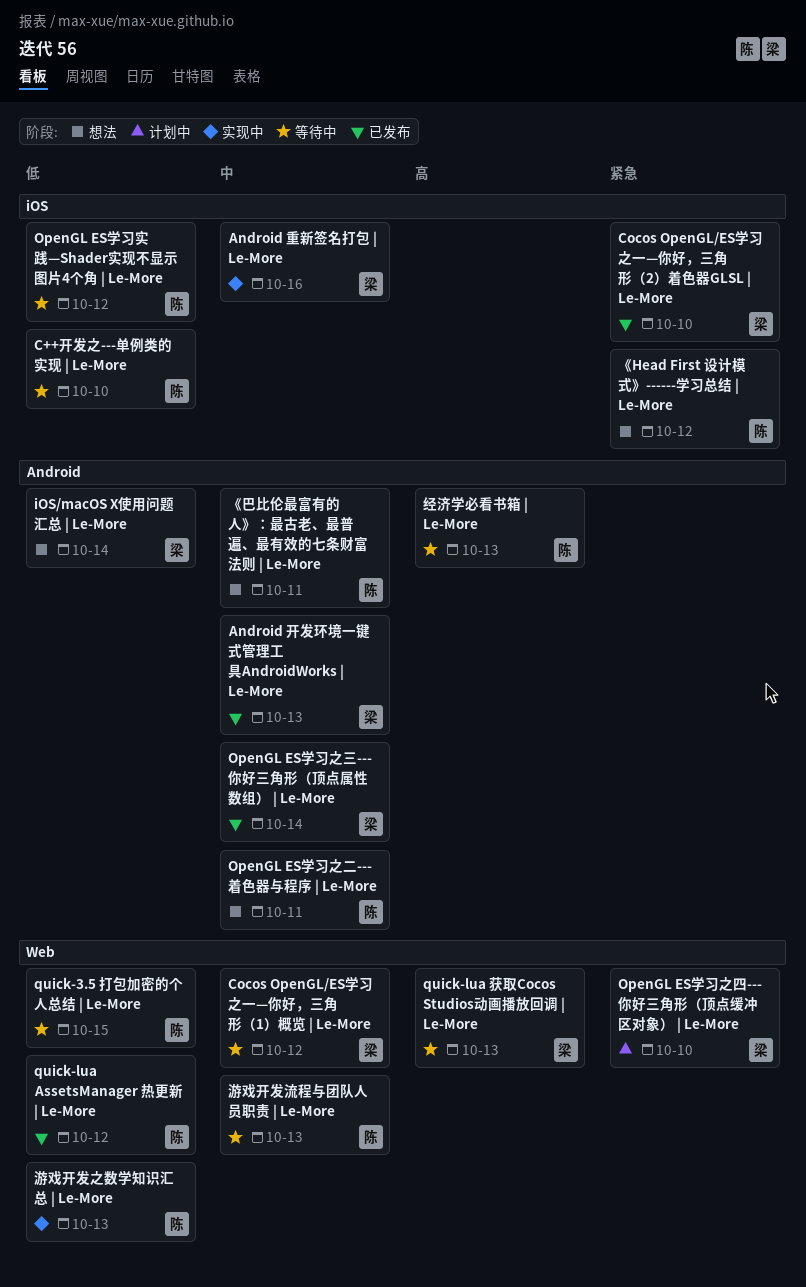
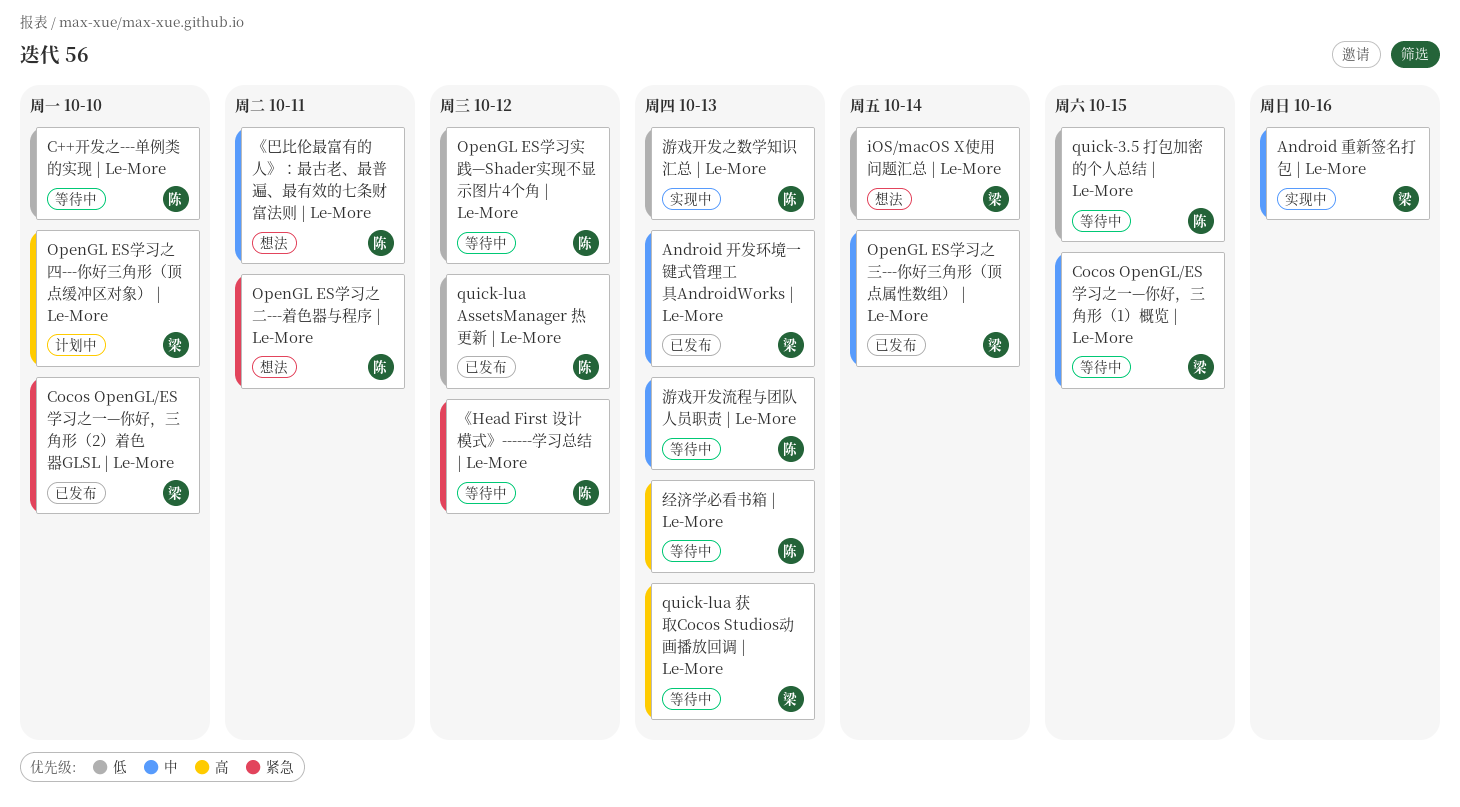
Cocos OpenGL/ES学习之一—你好，三角形（1）概览 | Le-More, due: Oct 12 -> Oct 15
OpenGL ES学习之二---着色器与程序 | Le-More, priority: 中 -> 紧急
OpenGL ES学习之四---你好三角形（顶点缓冲区对象） | Le-More, priority: 紧急 -> 高
《Head First 设计模式》------学习总结 | Le-More, status: 想法 -> 等待中

